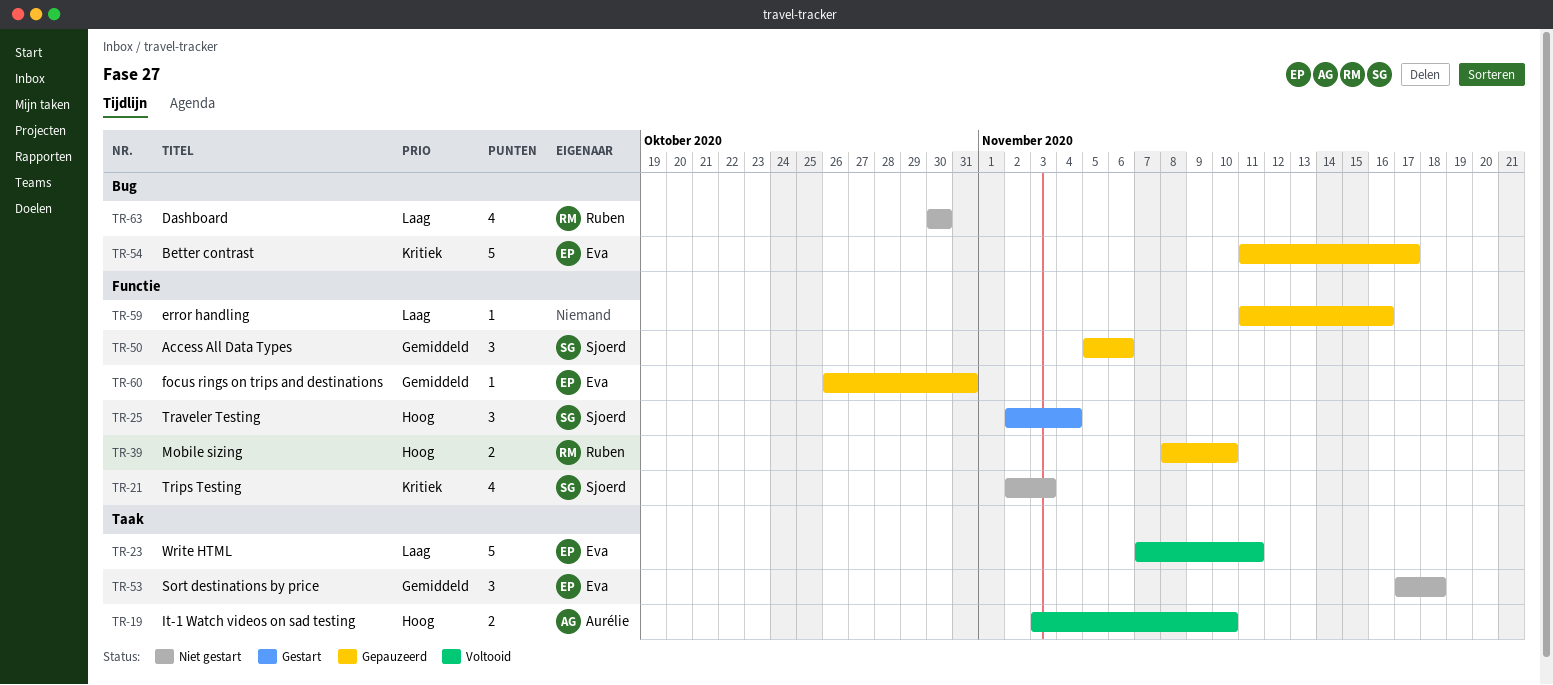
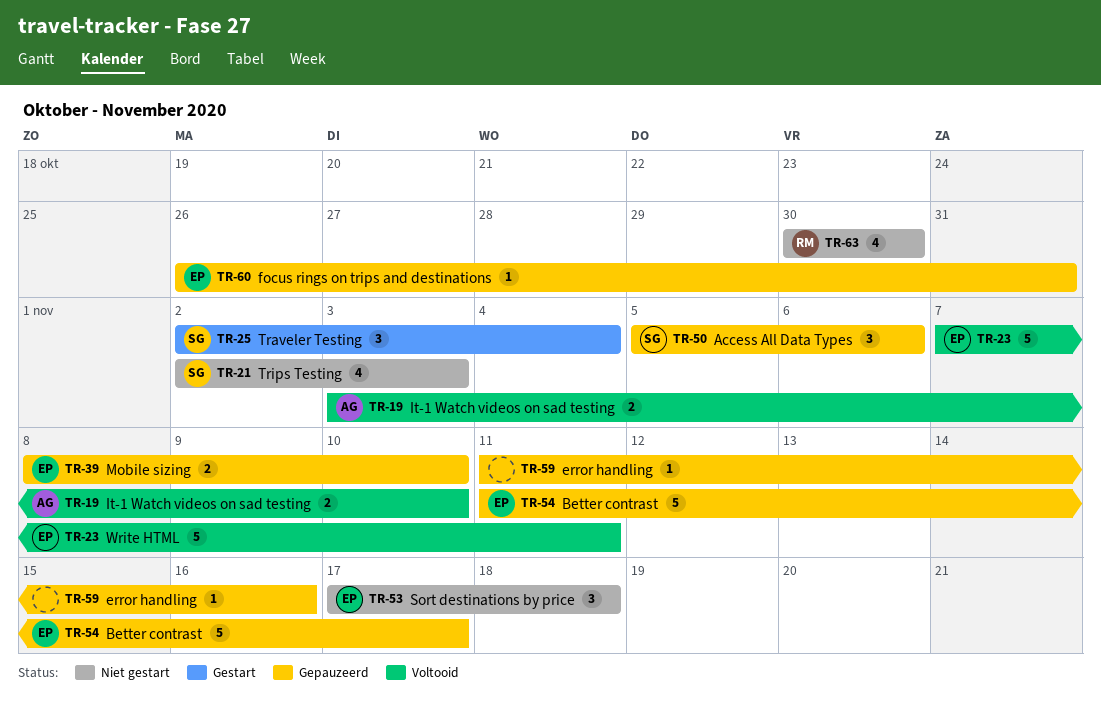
TR-39, owner: Ruben -> Eva

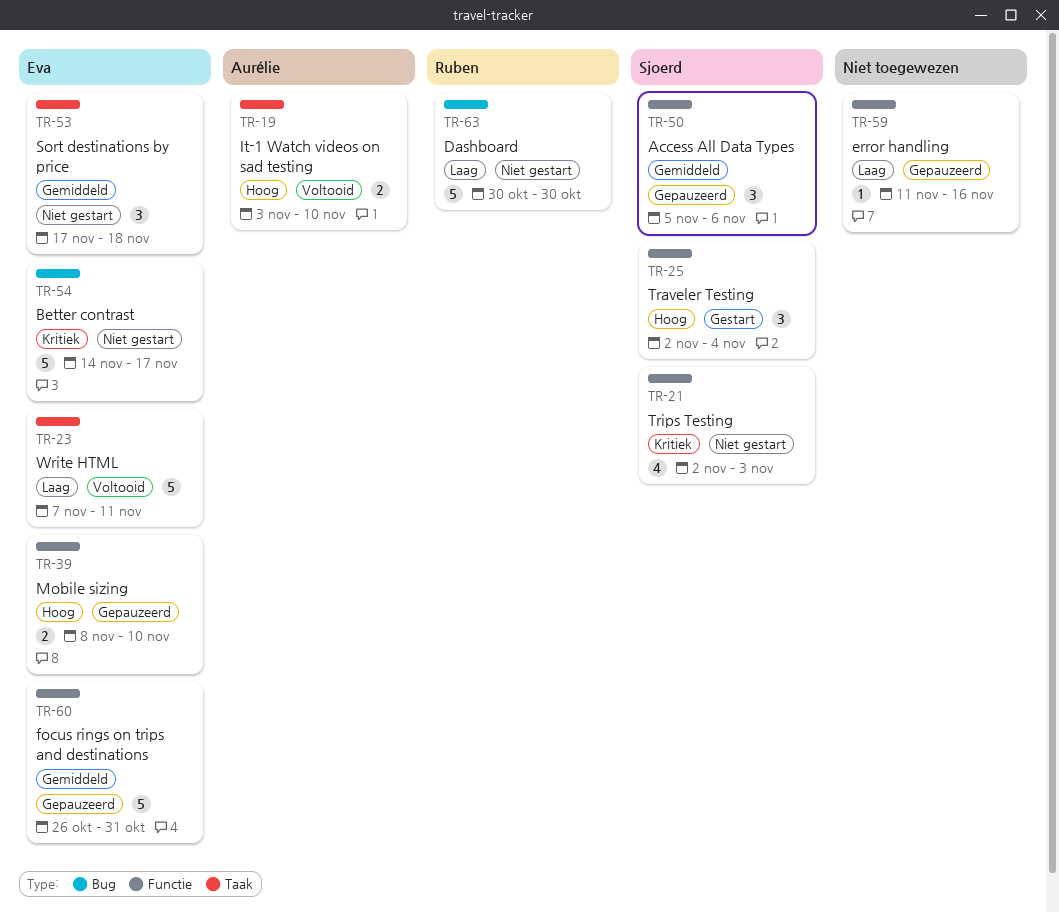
TR-54, status: Gepauzeerd -> Niet gestart
TR-54, start: Nov 11 -> Nov 14
TR-60, estimate: 1 -> 5
TR-63, estimate: 4 -> 5

